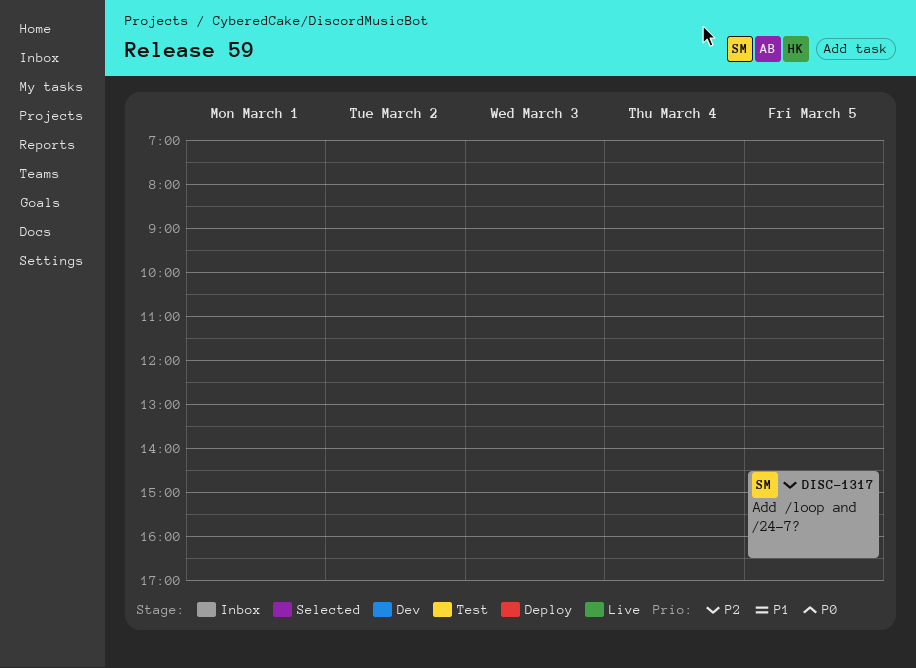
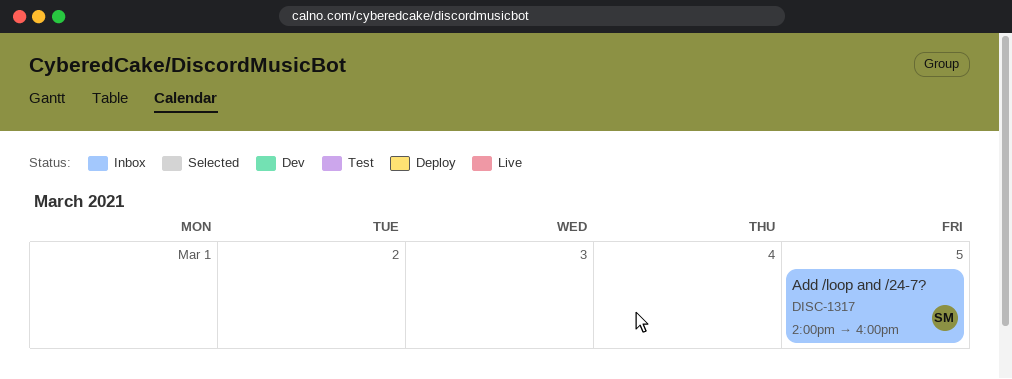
DISC-1317, begins: 14:30 -> 14:00
DISC-1317, ends: 16:30 -> 16:00

